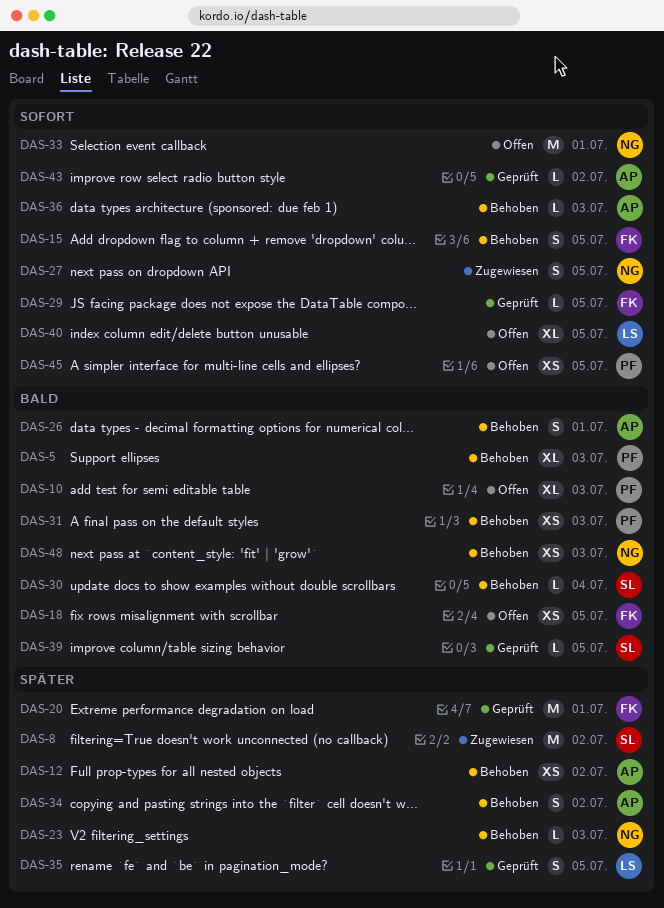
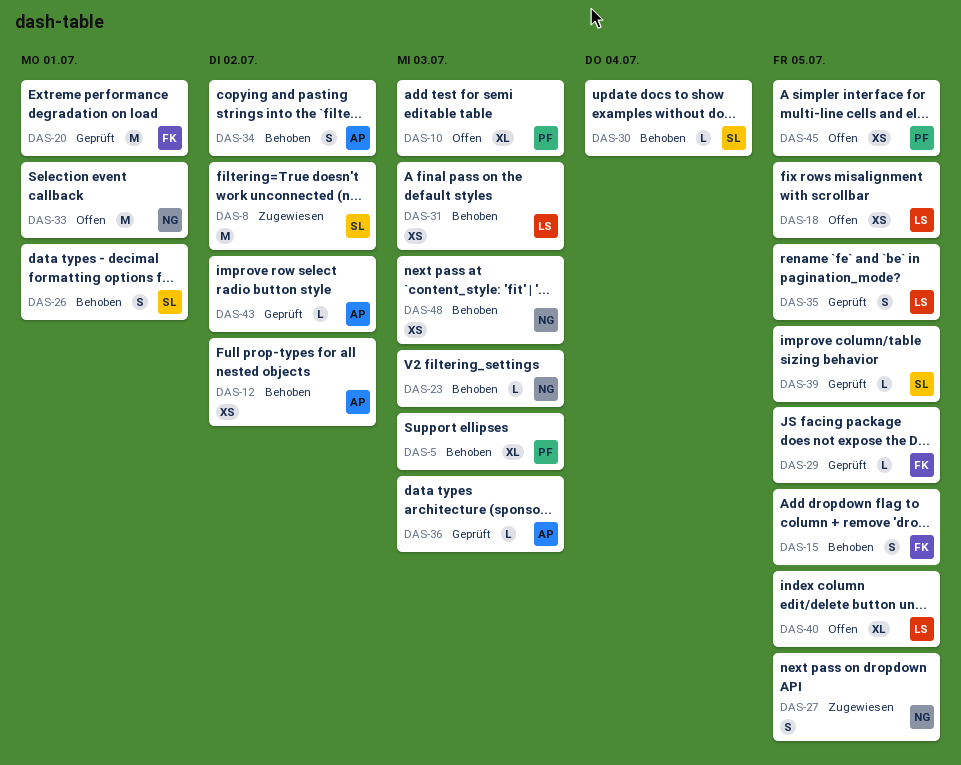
DAS-18, owner: FK -> LS
DAS-26, owner: AP -> SL
DAS-31, owner: PF -> LS
DAS-36, status: Behoben -> Geprüft

